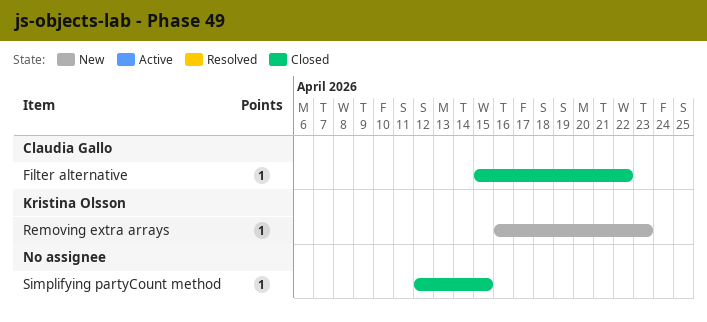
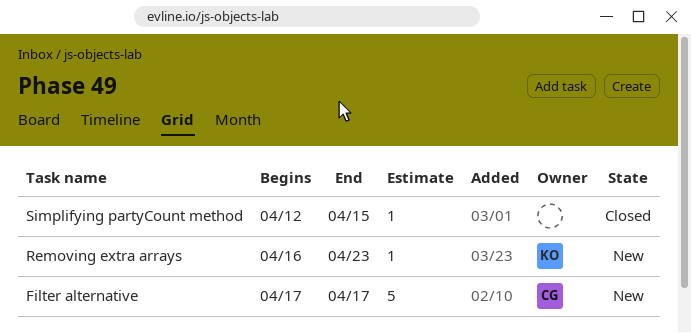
Filter alternative, status: Closed -> New
Filter alternative, estimate: 1 -> 5
Filter alternative, start: Apr 15 -> Apr 17
Filter alternative, due: Apr 22 -> Apr 17

